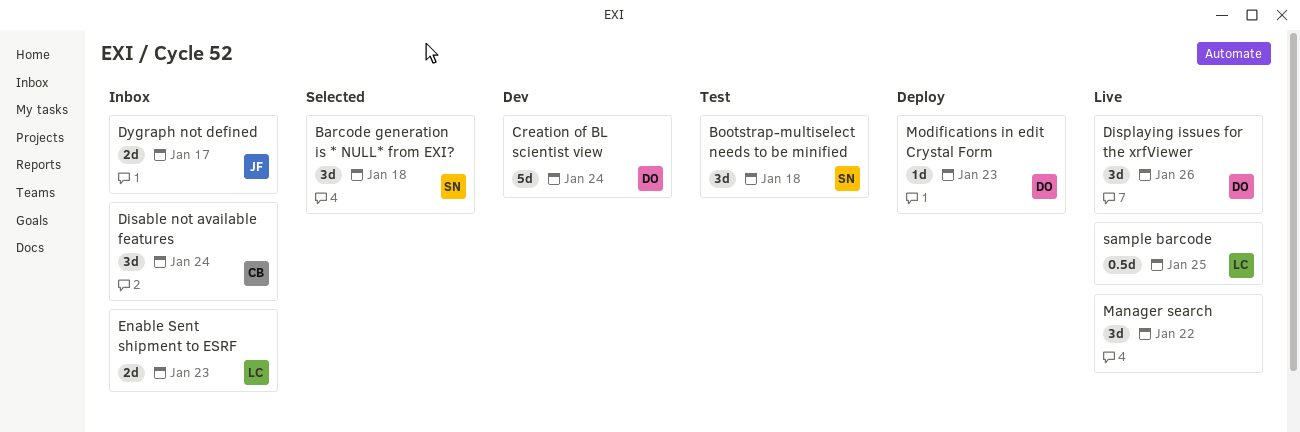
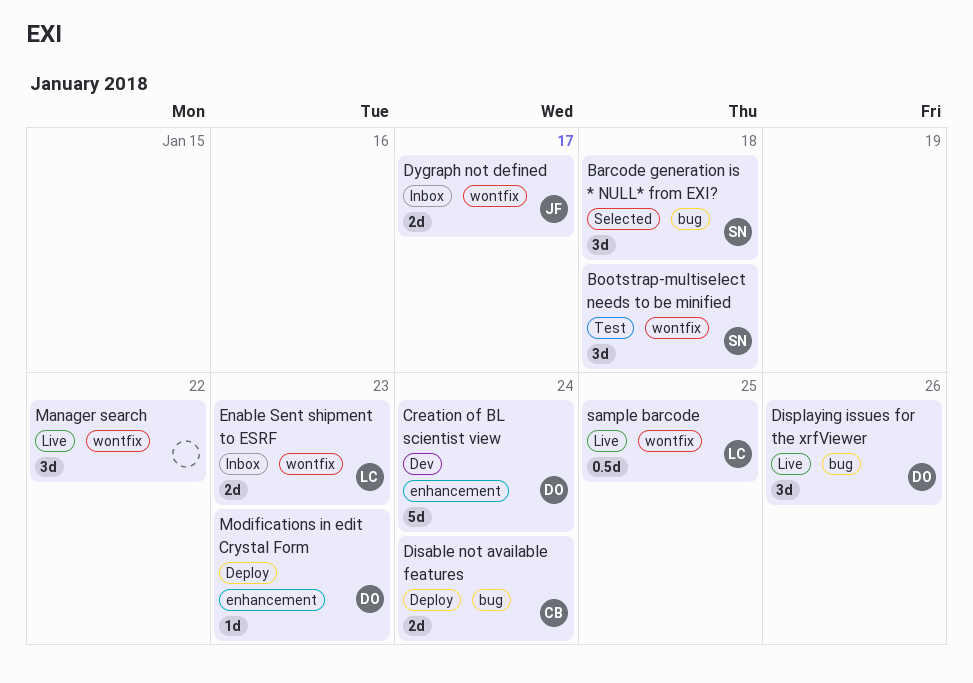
Disable not available features, status: Inbox -> Deploy
Disable not available features, estimate: 3d -> 2d

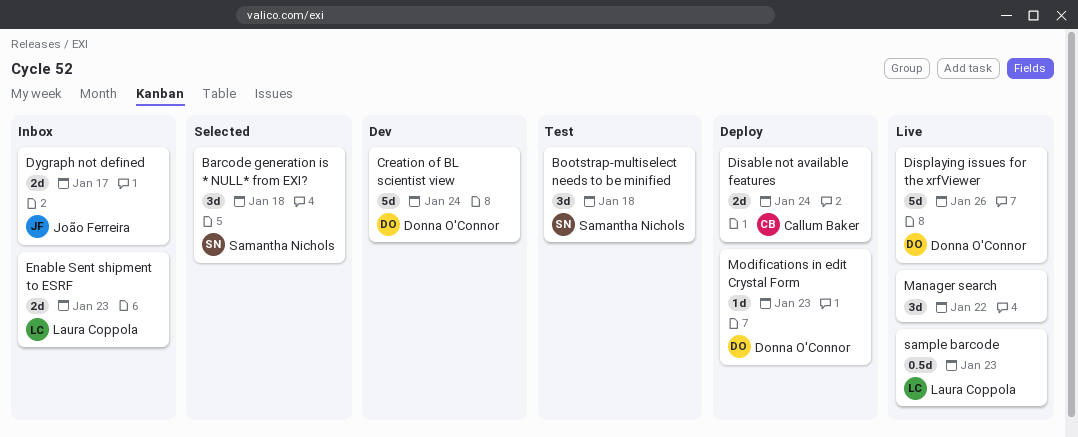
Displaying issues for the xrfViewer, estimate: 3d -> 5d
sample barcode, due: Jan 25 -> Jan 23

